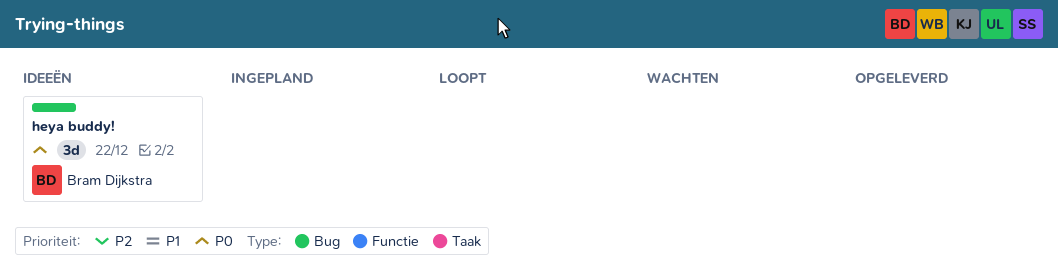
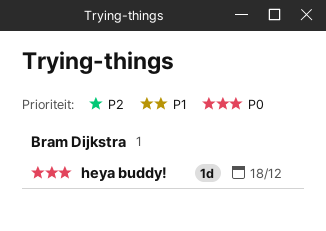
heya buddy!, estimate: 3d -> 1d
heya buddy!, due: Dec 22 -> Dec 18

